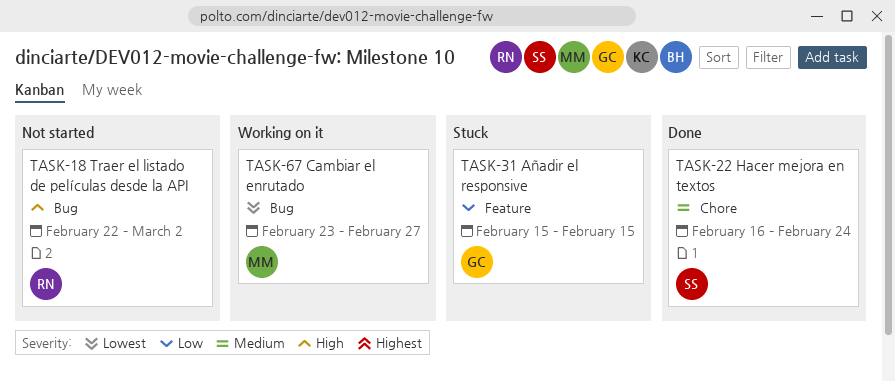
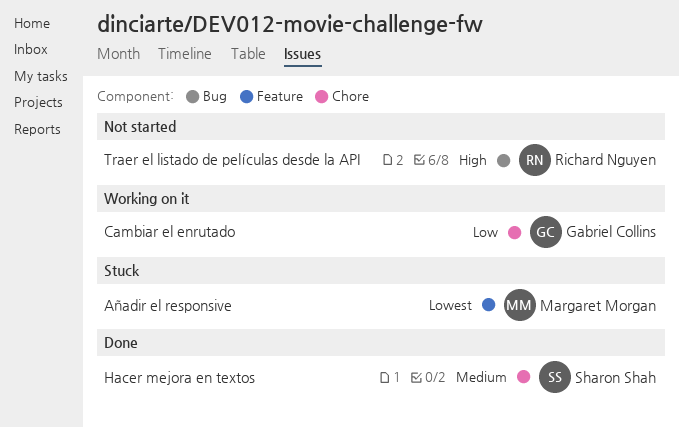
Añadir el responsive, owner: Gabriel Collins -> Margaret Morgan
Añadir el responsive, priority: Low -> Lowest
Cambiar el enrutado, owner: Margaret Morgan -> Gabriel Collins
Cambiar el enrutado, priority: Lowest -> Low
Cambiar el enrutado, label: Bug -> Chore

